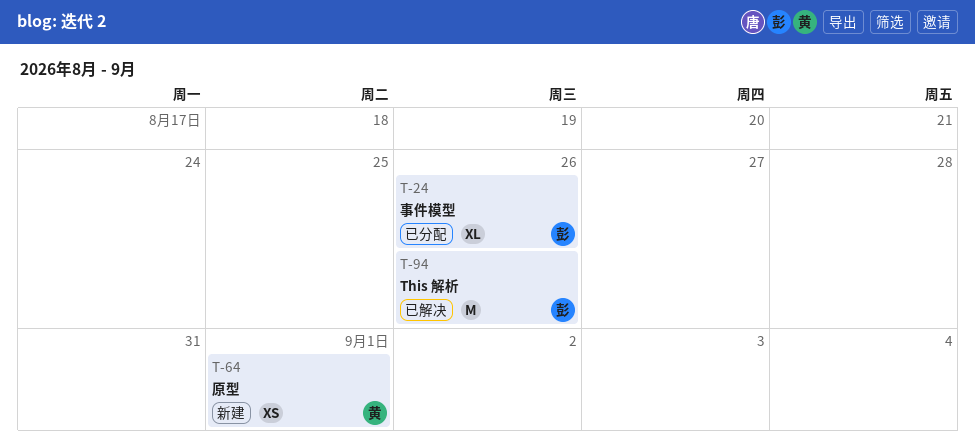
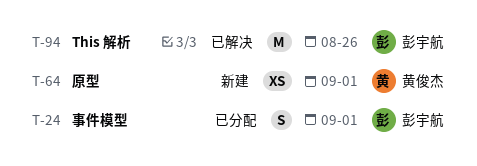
T-24, estimate: XL -> S
T-24, due: Aug 26 -> Sep 1

